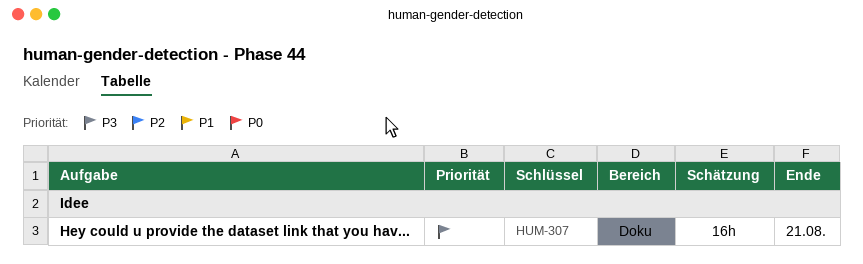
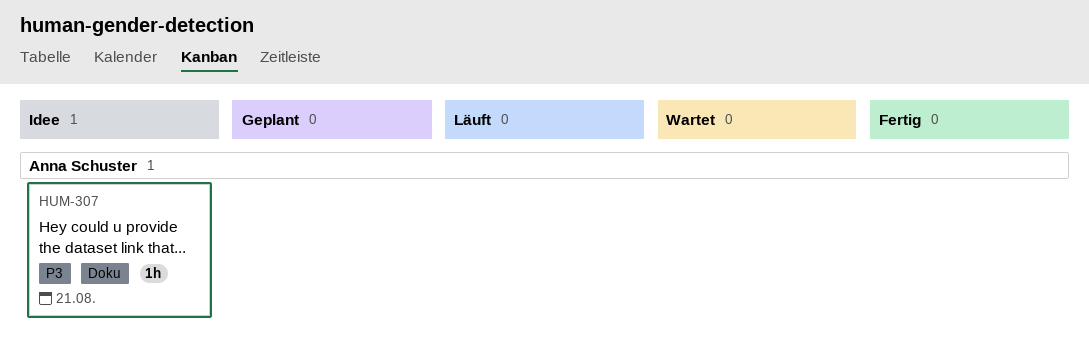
HUM-307, estimate: 16h -> 1h

